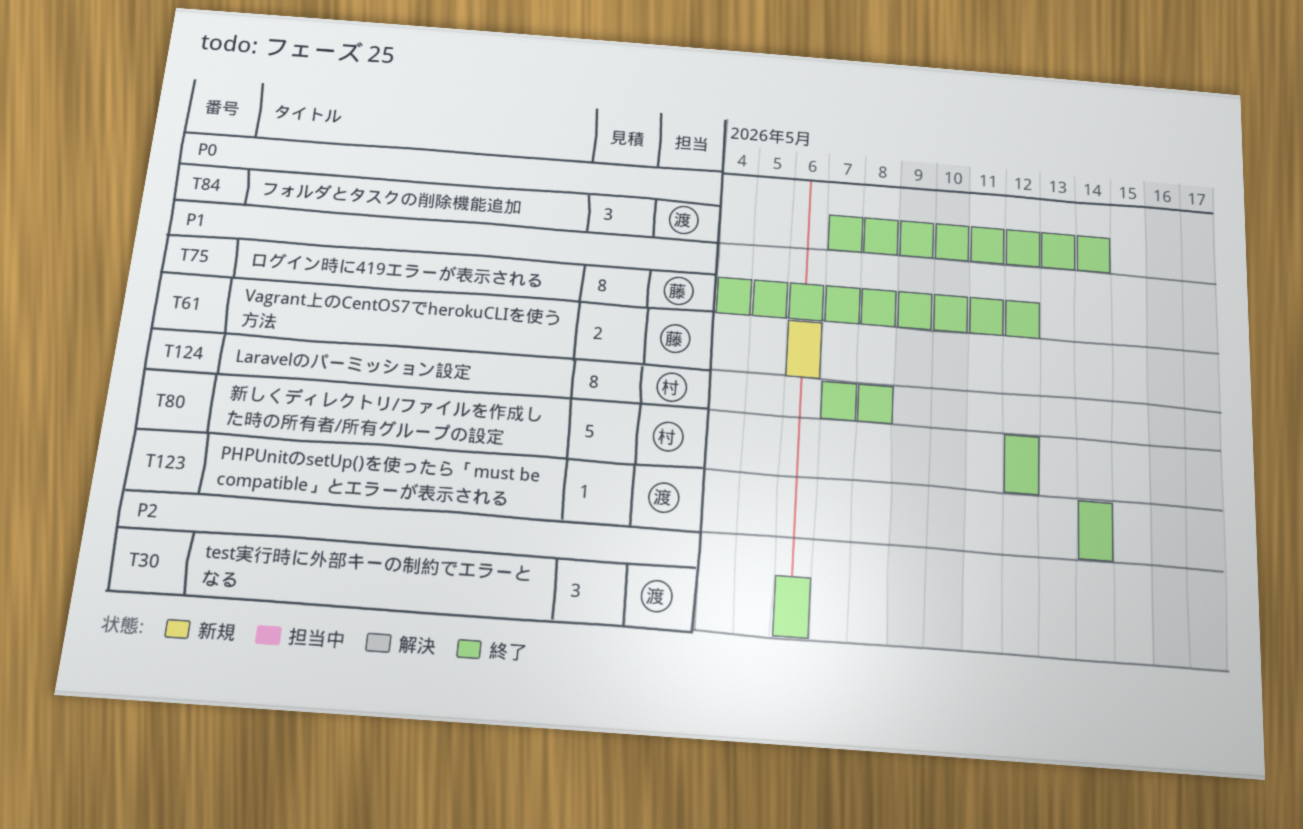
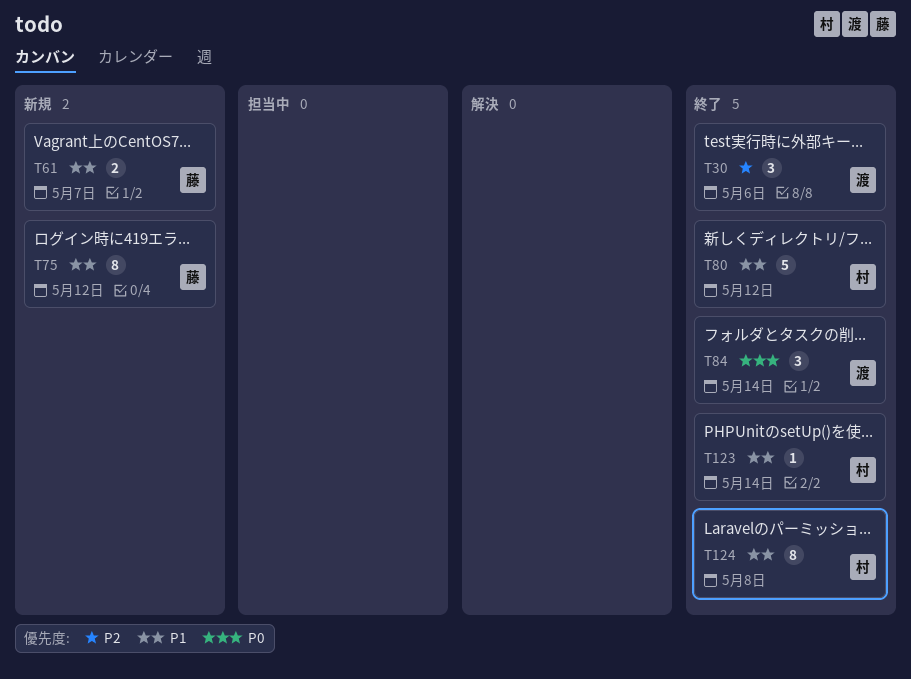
T61, due: May 6 -> May 7
T75, status: 終了 -> 新規
T123, owner: 渡 -> 村

